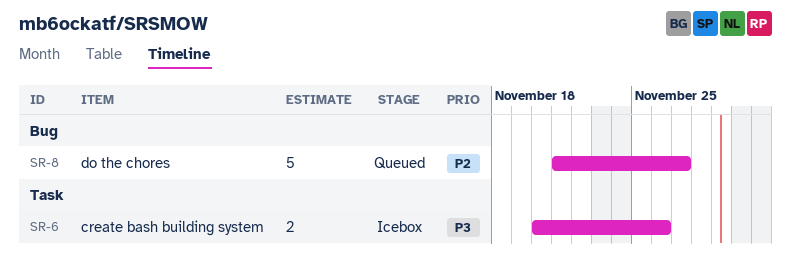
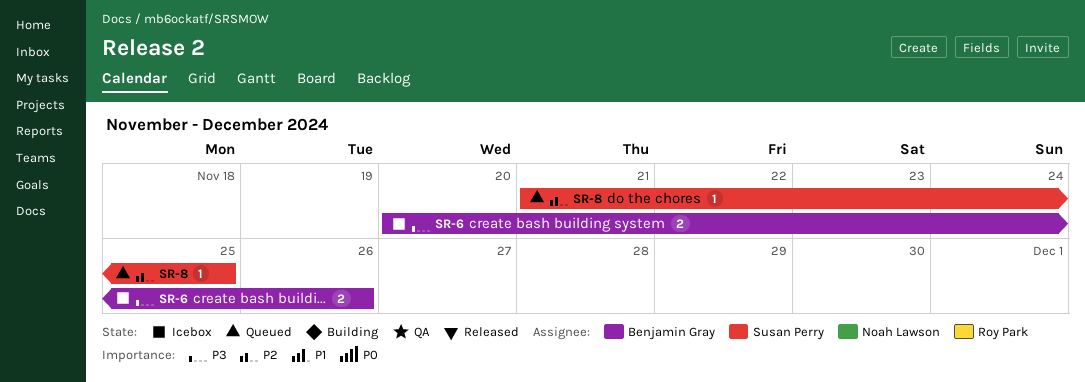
SR-8, estimate: 5 -> 1
SR-8, due: Nov 27 -> Nov 25

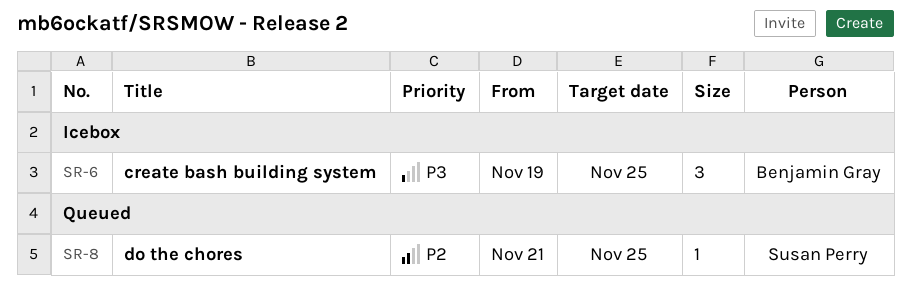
SR-6, estimate: 2 -> 3
SR-6, start: Nov 20 -> Nov 19
SR-6, due: Nov 26 -> Nov 25

